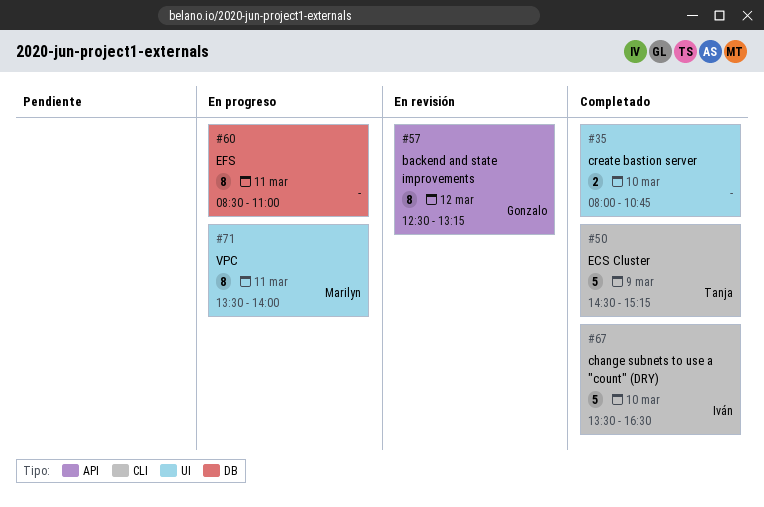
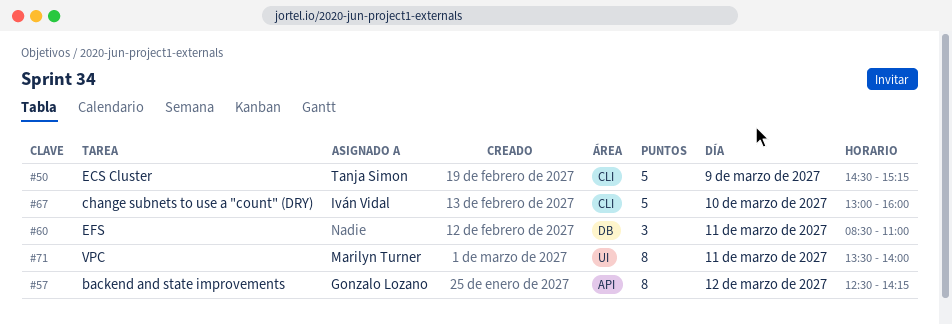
#35: present -> none
#57, ends: 13:15 -> 14:15
#60, estimate: 8 -> 3
#67, begins: 13:30 -> 13:00
#67, ends: 16:30 -> 16:00

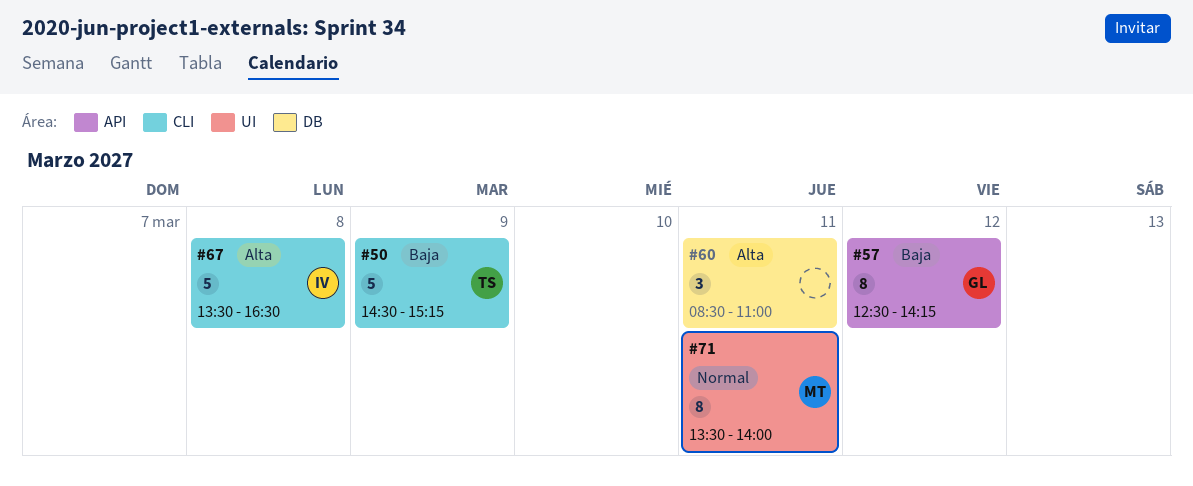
#67, day: Mar 10 -> Mar 8
#67, begins: 13:00 -> 13:30
#67, ends: 16:00 -> 16:30

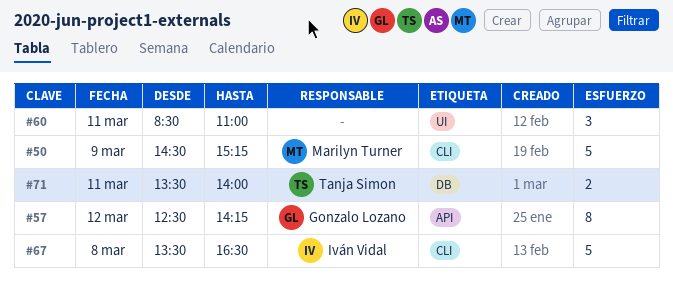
#50, owner: Tanja Simon -> Marilyn Turner
#60, label: DB -> UI
#71, owner: Marilyn Turner -> Tanja Simon
#71, label: UI -> DB
#71, estimate: 8 -> 2

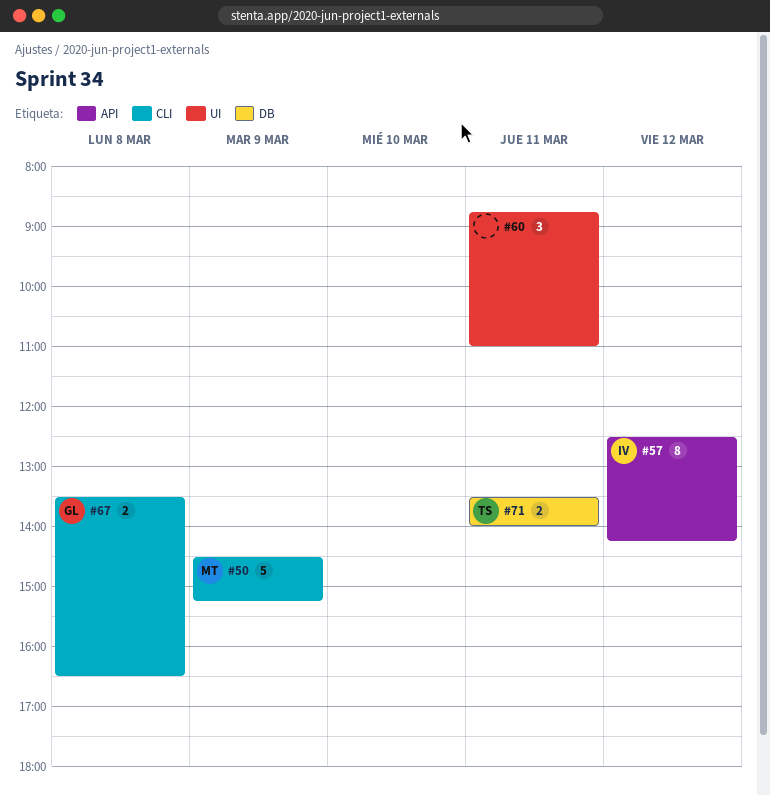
#57, owner: Gonzalo Lozano -> Iván Vidal
#60, begins: 08:30 -> 08:45
#67, owner: Iván Vidal -> Gonzalo Lozano
#67, estimate: 5 -> 2

